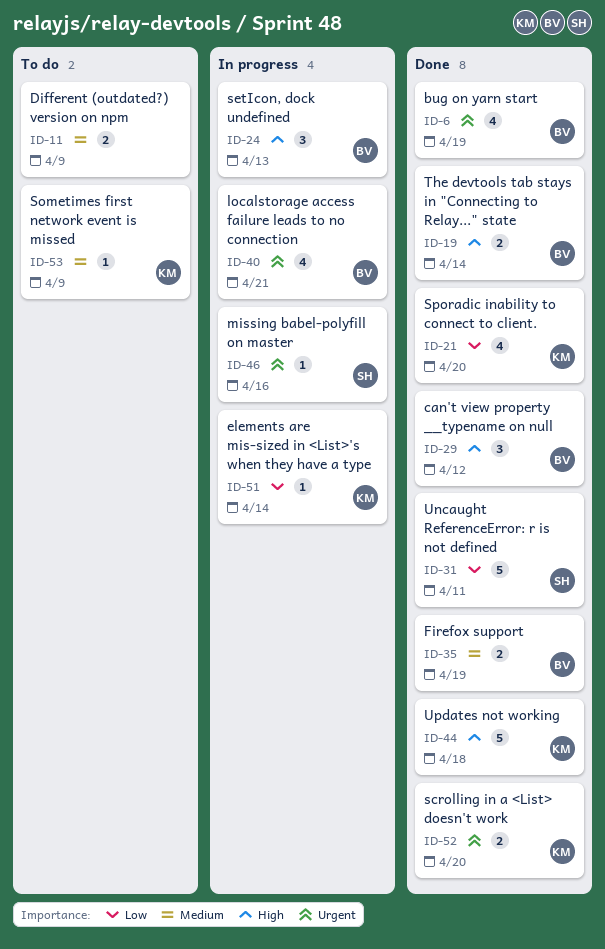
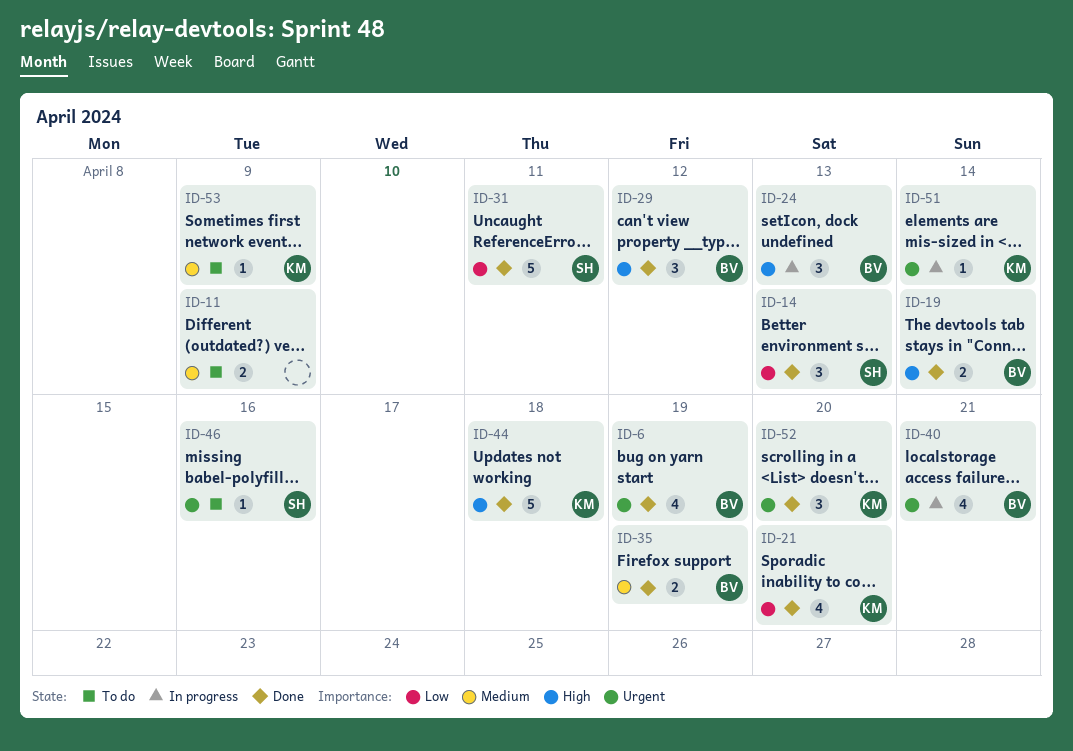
ID-14: none -> present
ID-46, status: In progress -> To do
ID-51, priority: Low -> Urgent
ID-52, estimate: 2 -> 3

